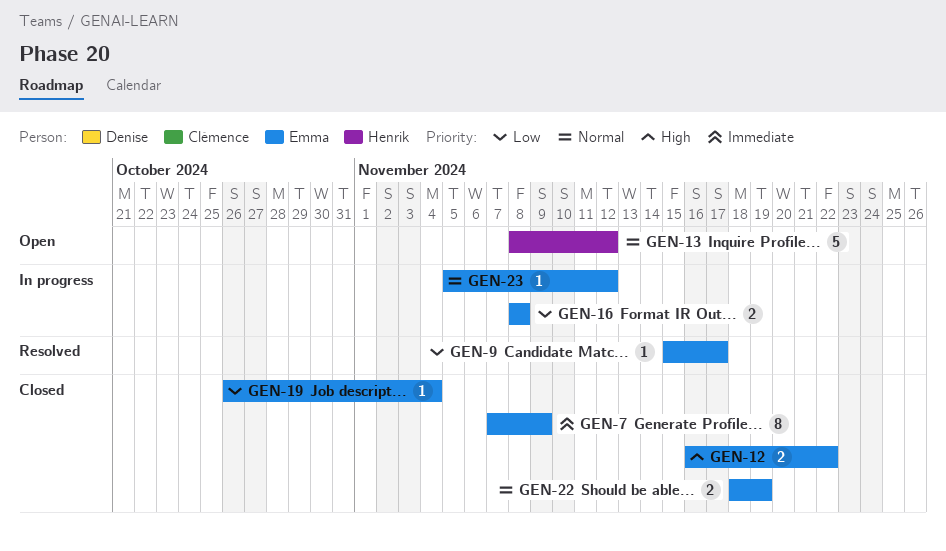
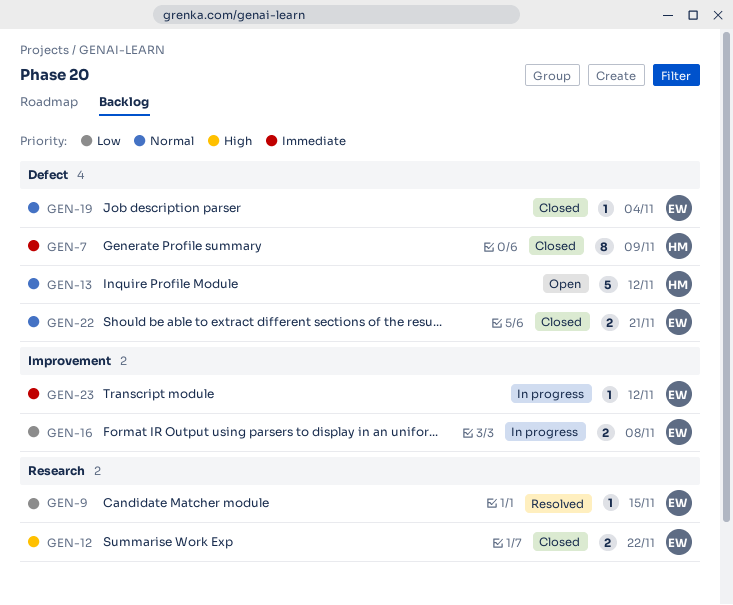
GEN-7, owner: Emma -> Henrik
GEN-9, due: Nov 17 -> Nov 15
GEN-19, priority: Low -> Normal
GEN-22, due: Nov 19 -> Nov 21
GEN-23, priority: Normal -> Immediate

